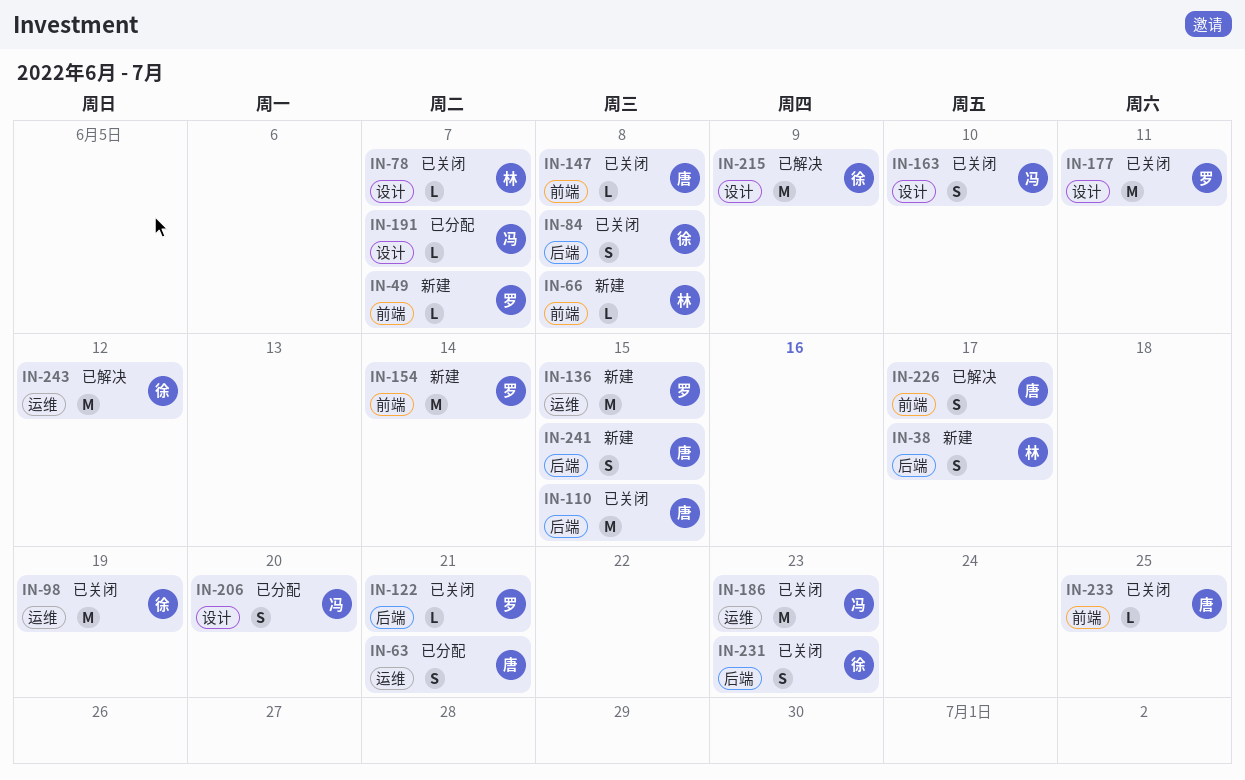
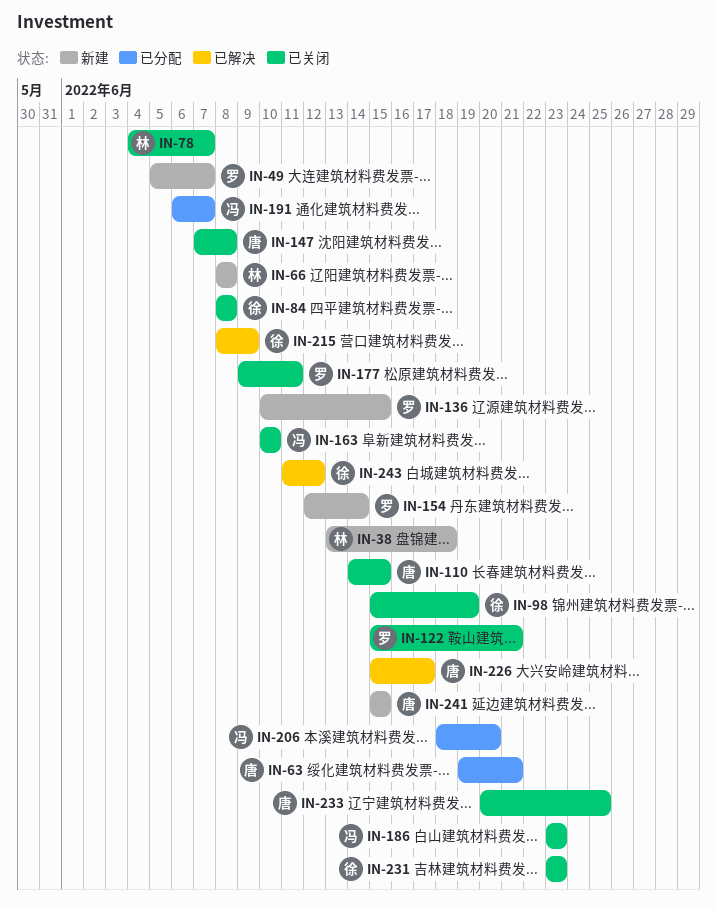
IN-38, due: Jun 17 -> Jun 18

